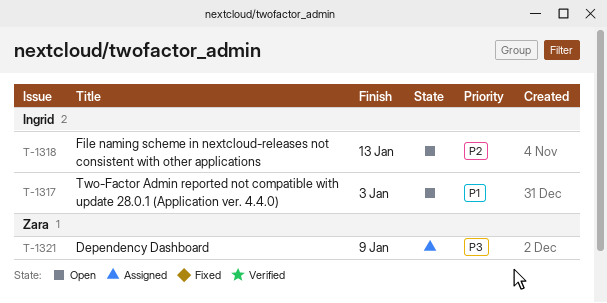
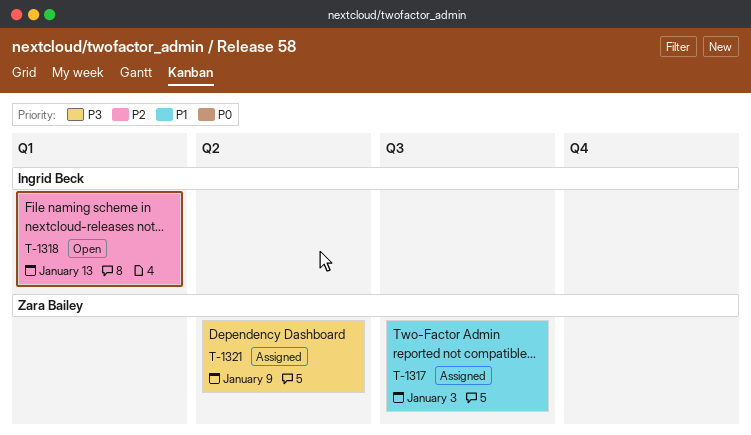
T-1317, status: Open -> Assigned
T-1317, owner: Ingrid Beck -> Zara Bailey

